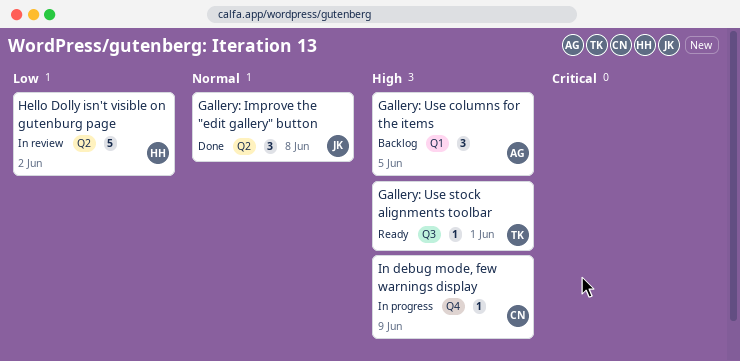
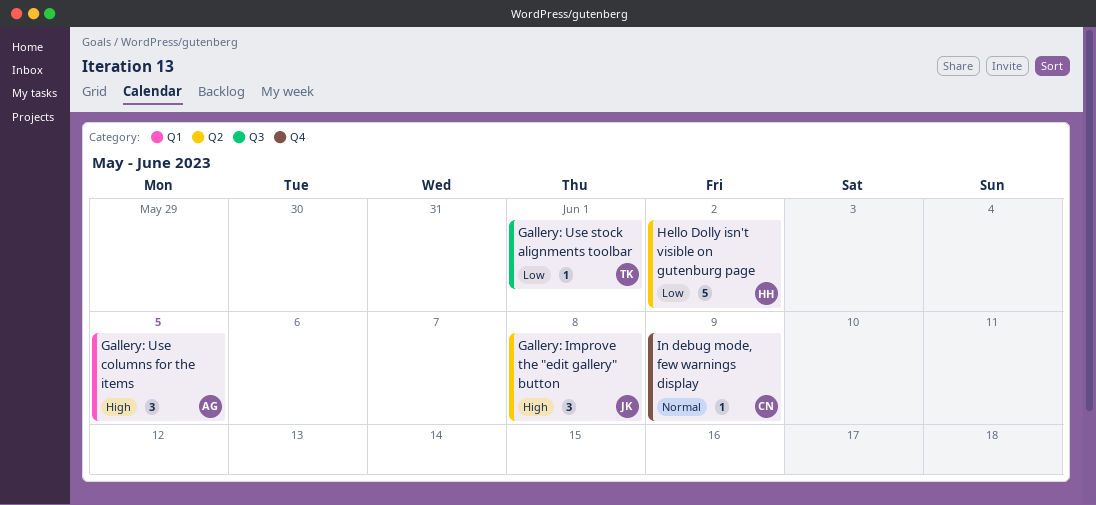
Gallery: Improve the "edit gallery" button, priority: Normal -> High
Gallery: Use stock alignments toolbar, priority: High -> Low
In debug mode, few warnings display, priority: High -> Normal

